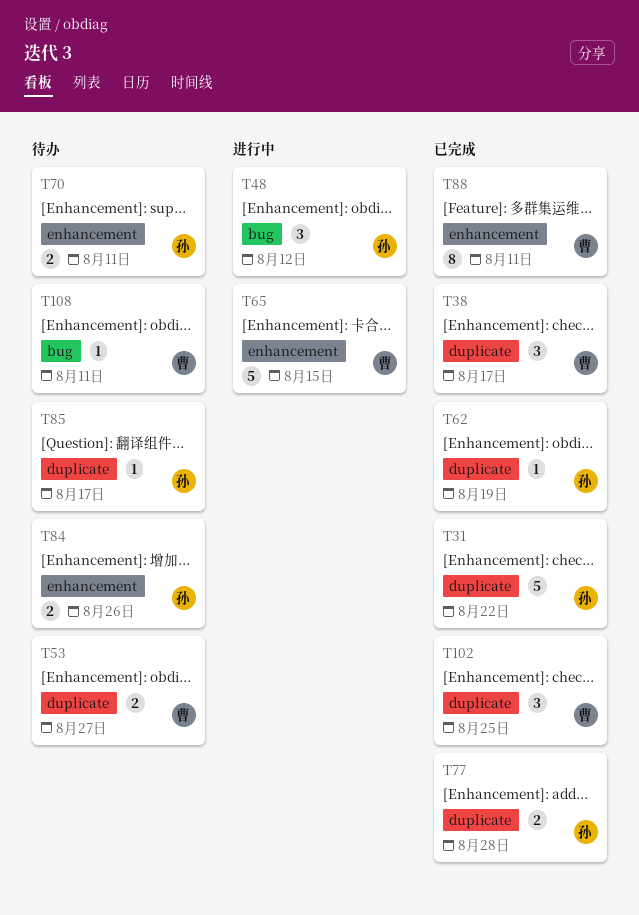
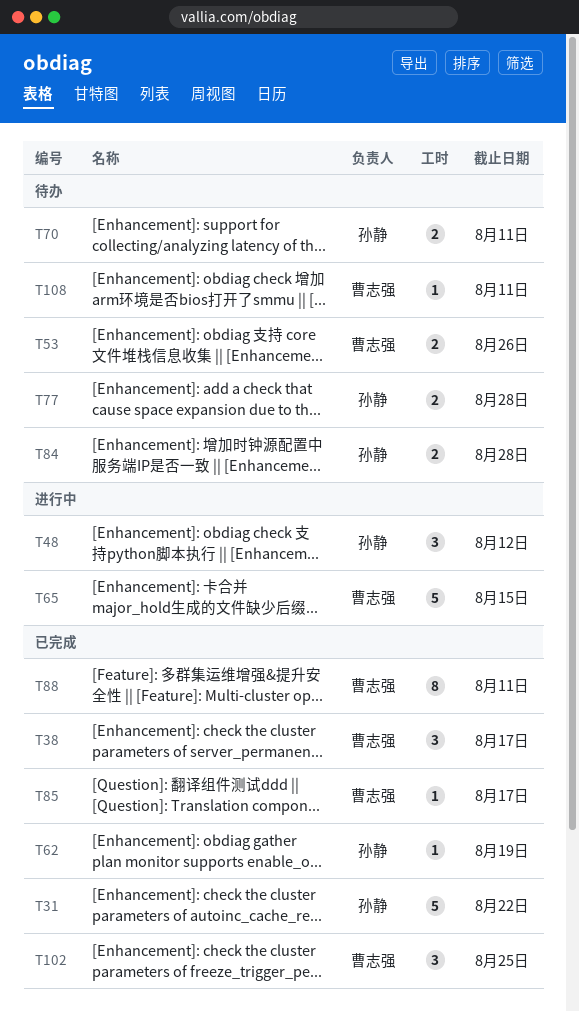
T53, due: Aug 27 -> Aug 26
T77, status: 已完成 -> 待办
T84, due: Aug 26 -> Aug 28
T85, status: 待办 -> 已完成
T85, owner: 孙静 -> 曹志强

